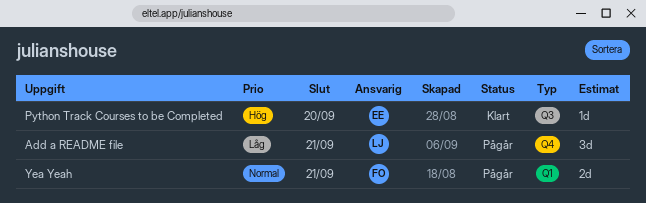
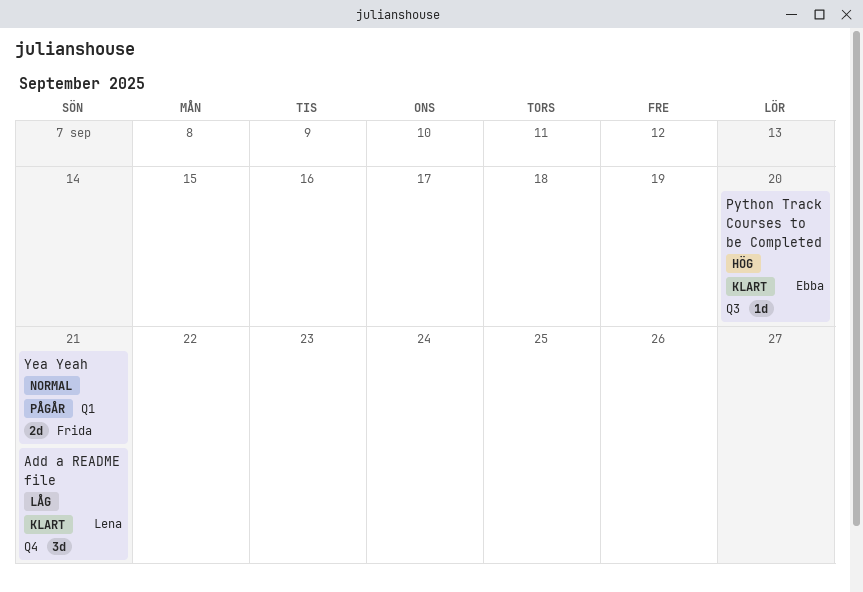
Add a README file, status: Pågår -> Klart

